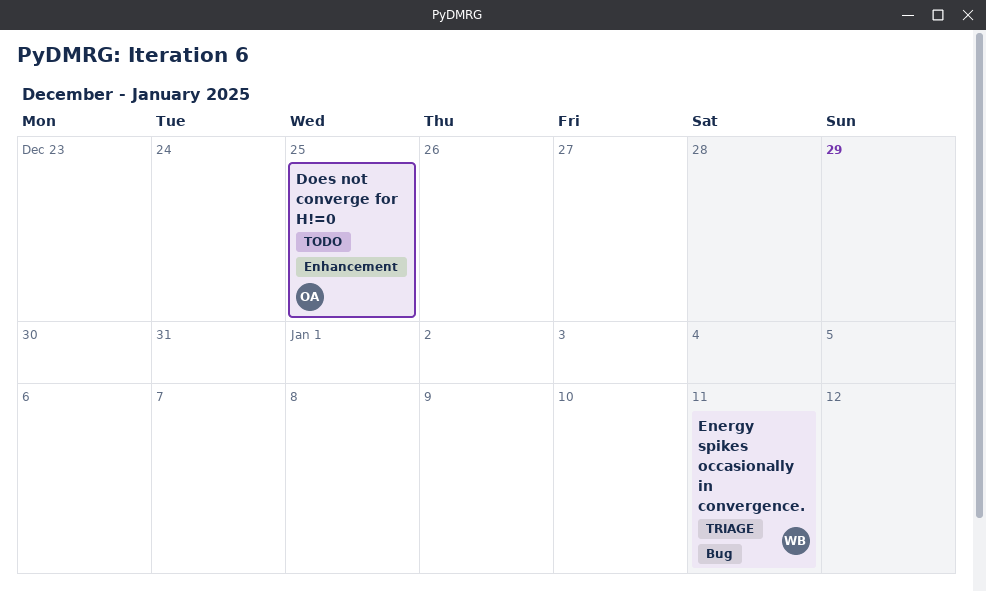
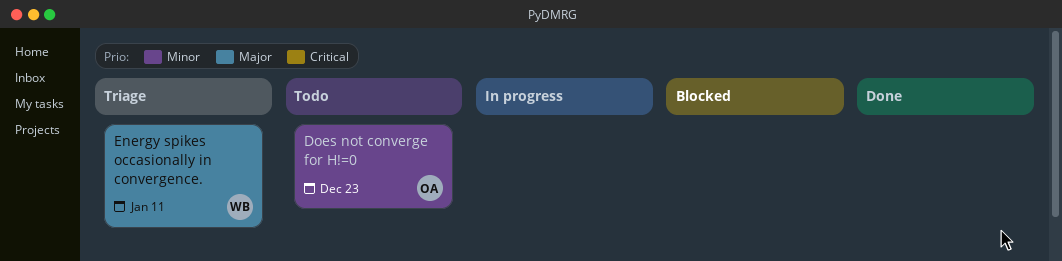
Does not converge for H!=0, due: Dec 25 -> Dec 23

